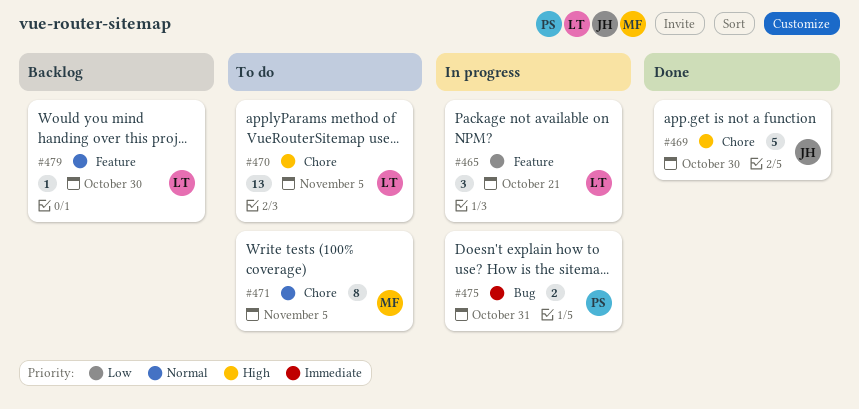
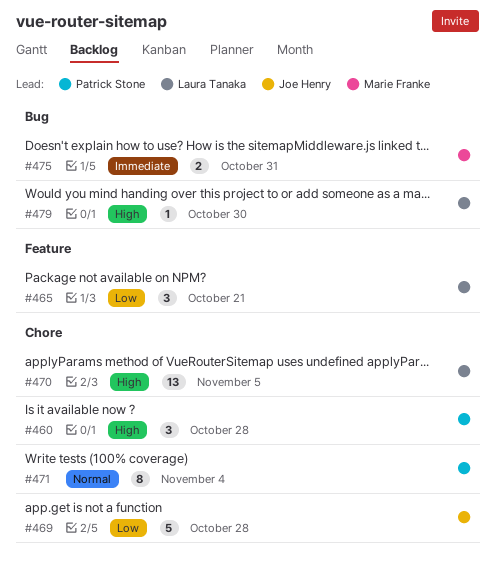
#460: none -> present
#469, priority: High -> Low
#469, due: Oct 30 -> Oct 28
#471, owner: Marie Franke -> Patrick Stone
#471, due: Nov 5 -> Nov 4
#475, owner: Patrick Stone -> Marie Franke
#479, priority: Normal -> High
#479, label: Feature -> Bug

